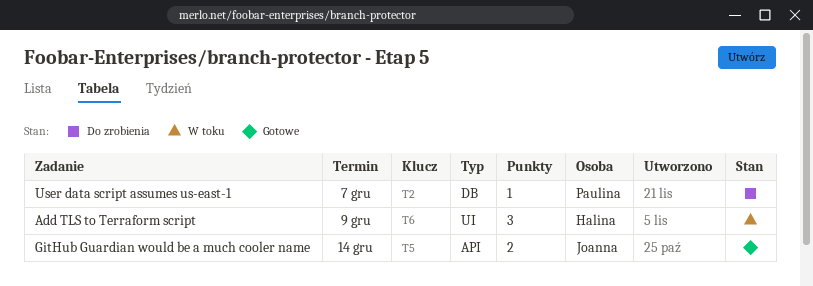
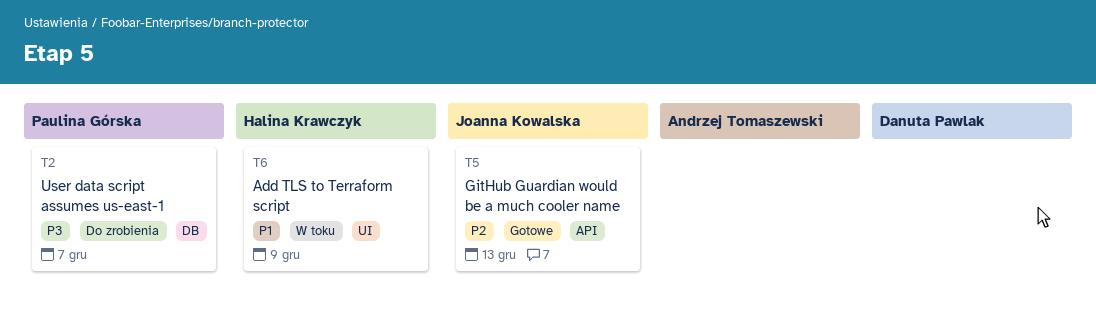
T5, due: Dec 14 -> Dec 13

